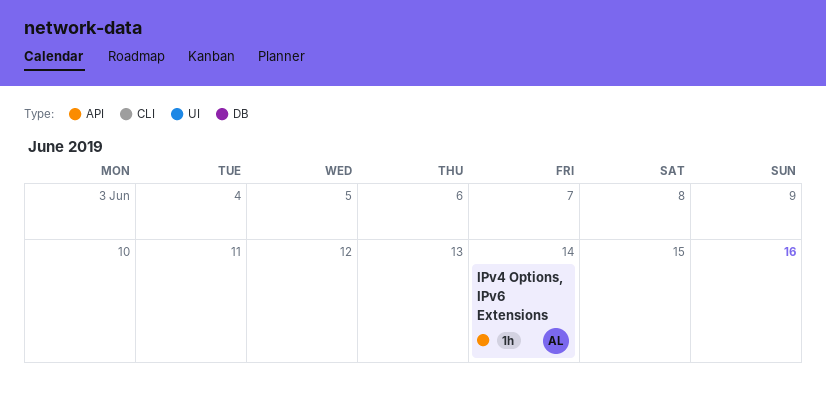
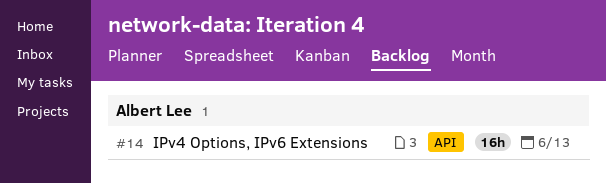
IPv4 Options, IPv6 Extensions, estimate: 1h -> 16h
IPv4 Options, IPv6 Extensions, due: Jun 14 -> Jun 13

